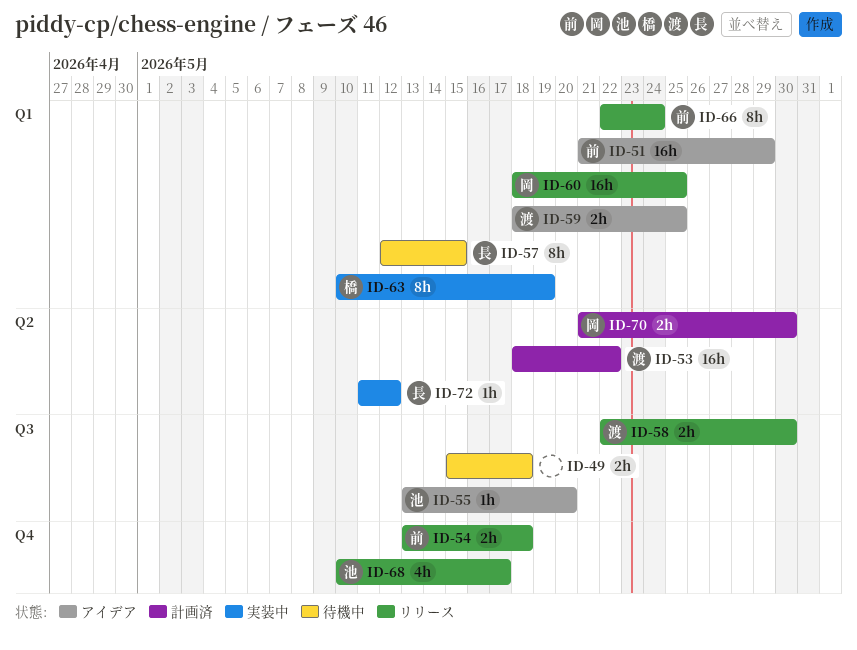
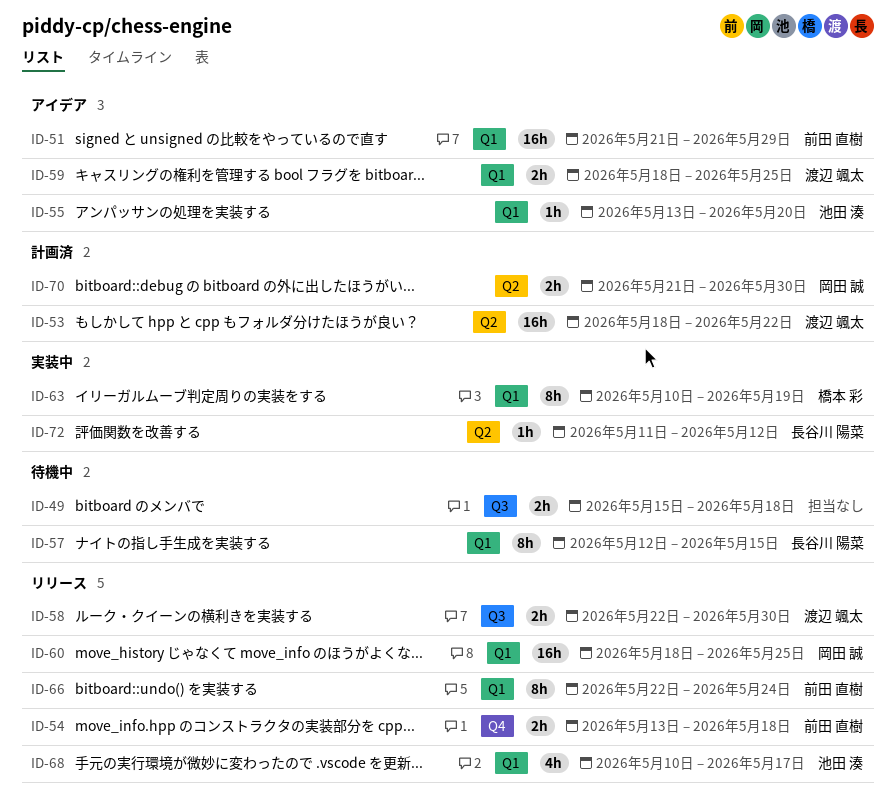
ID-55, label: Q3 -> Q1
ID-68, label: Q4 -> Q1

